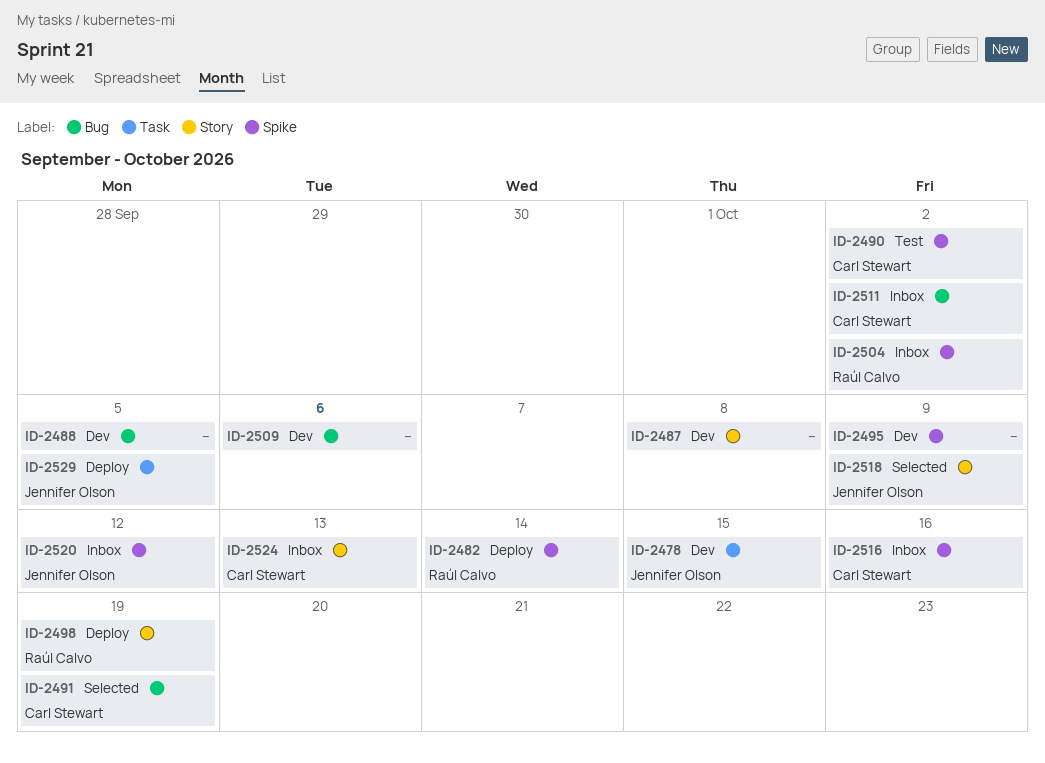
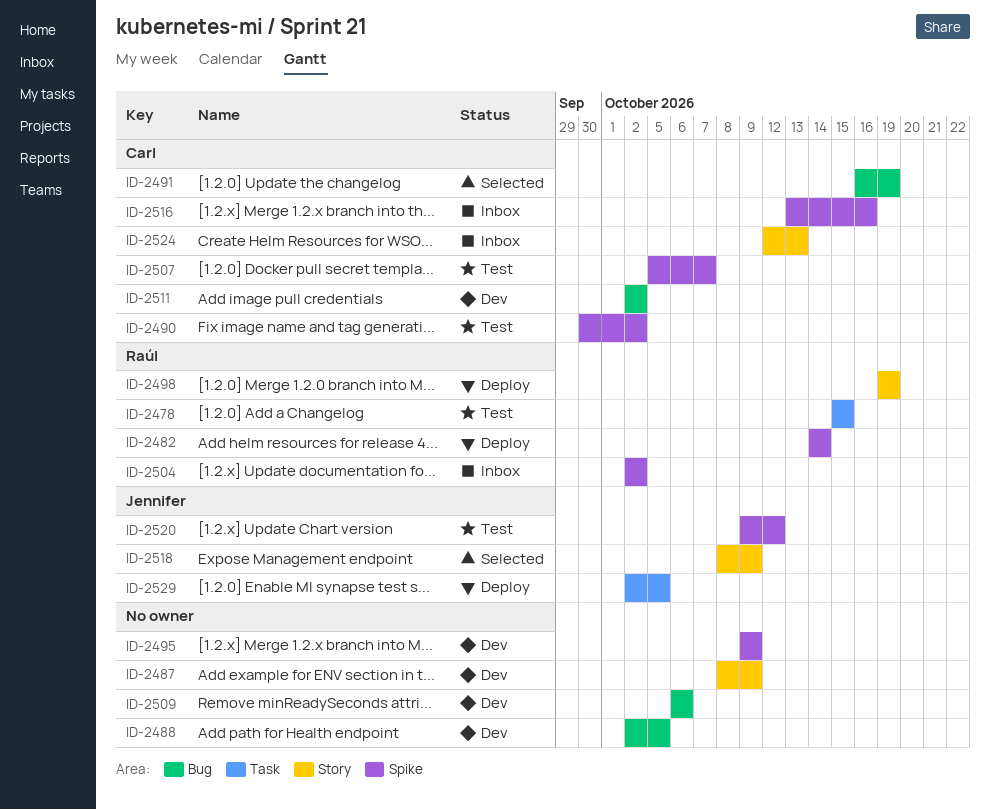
ID-2478, status: Dev -> Test
ID-2478, owner: Jennifer Olson -> Raúl Calvo
ID-2487, due: Oct 8 -> Oct 9
ID-2507: none -> present
ID-2511, status: Inbox -> Dev
ID-2520, status: Inbox -> Test

